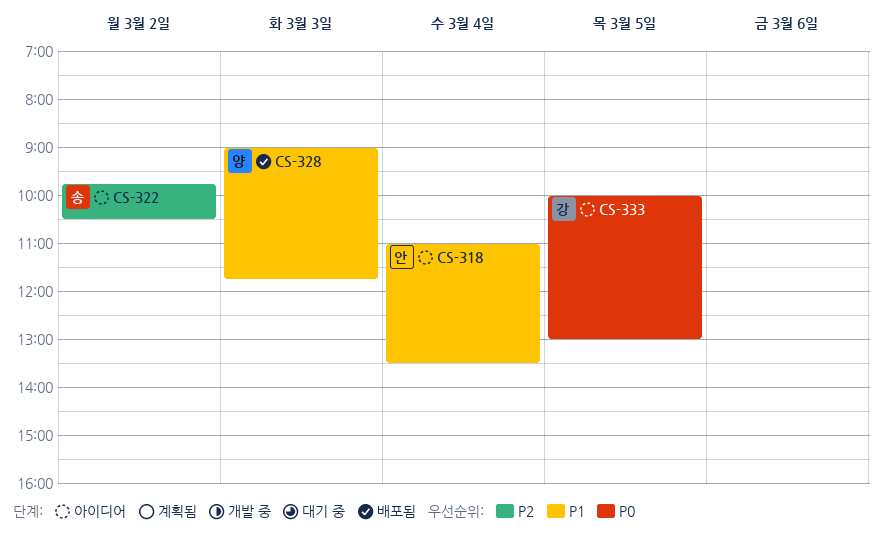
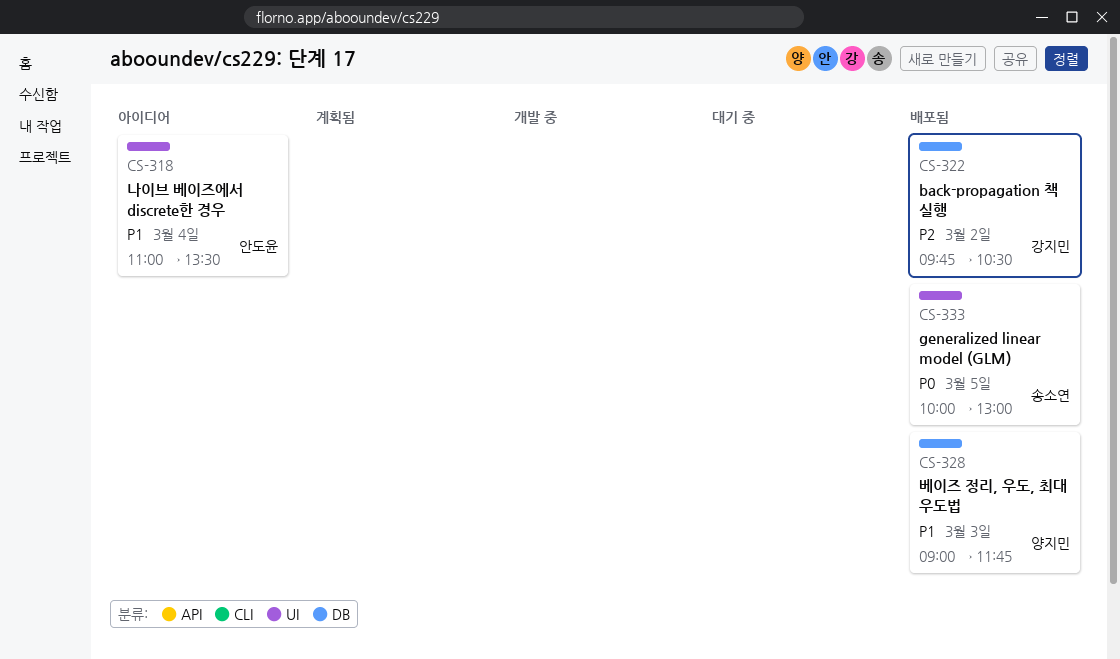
CS-322, status: 아이디어 -> 배포됨
CS-322, owner: 송소연 -> 강지민
CS-333, status: 아이디어 -> 배포됨
CS-333, owner: 강지민 -> 송소연

